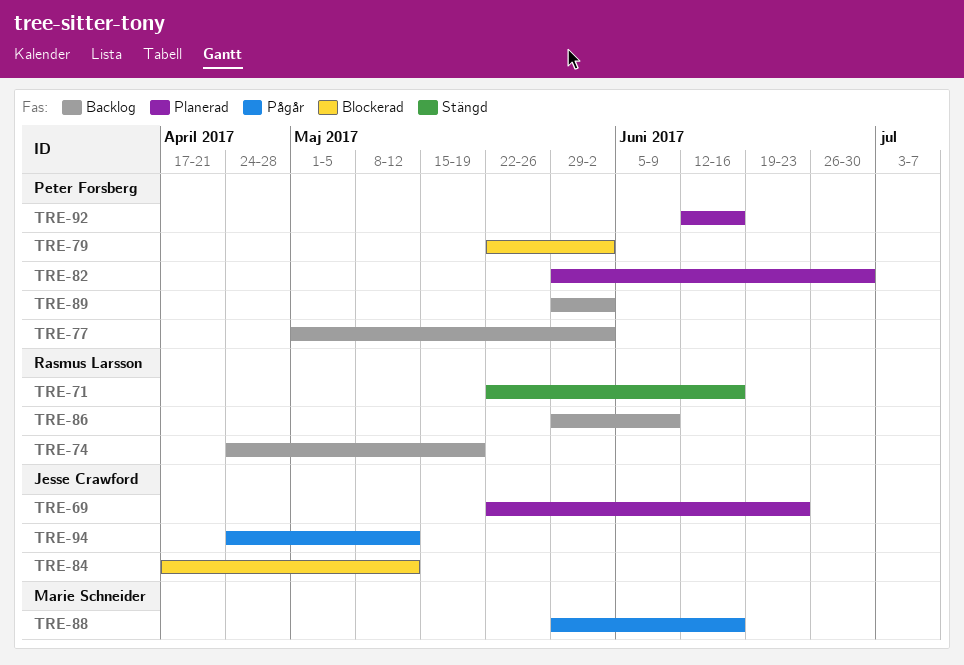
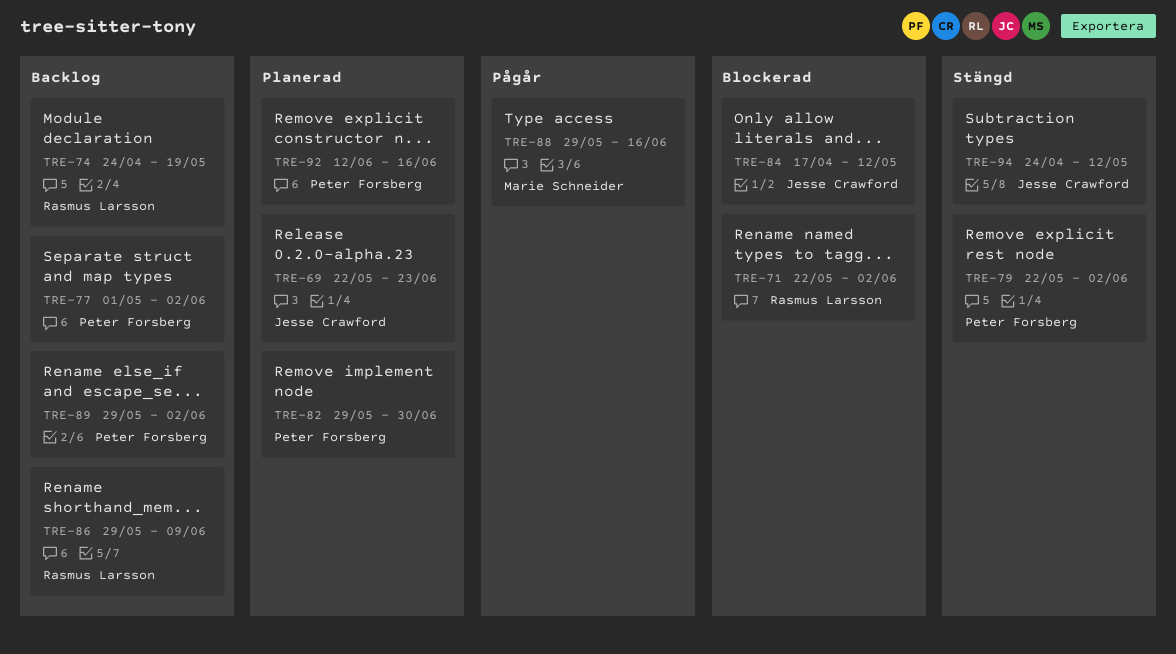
TRE-71, status: Stängd -> Blockerad
TRE-71, due: Jun 16 -> Jun 2
TRE-79, status: Blockerad -> Stängd
TRE-94, status: Pågår -> Stängd

